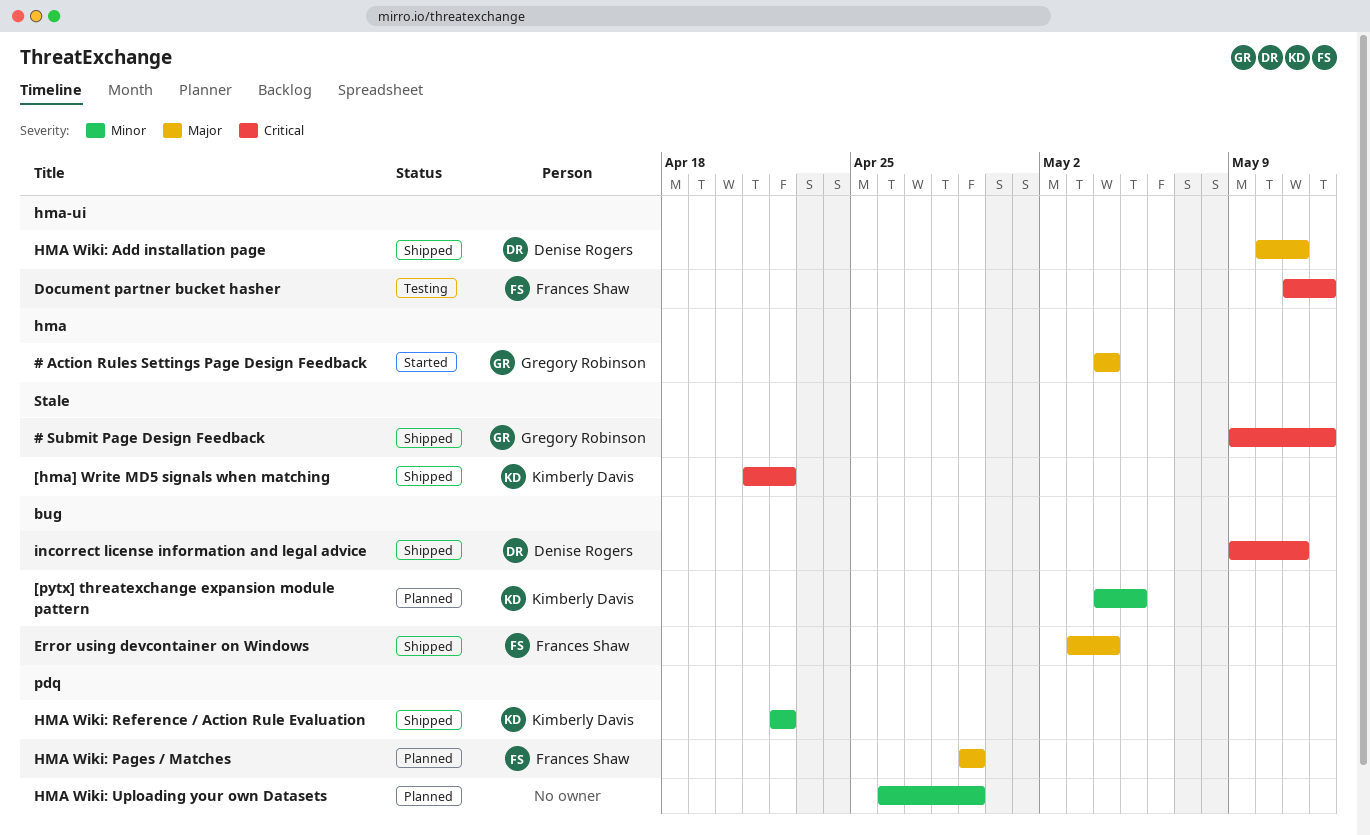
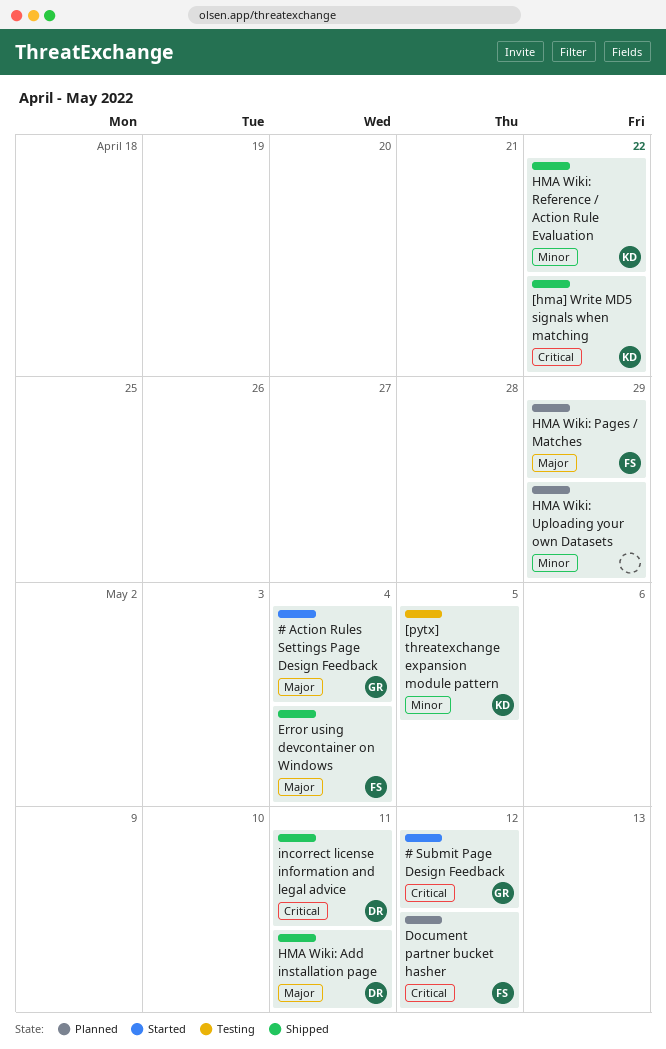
# Submit Page Design Feedback, status: Shipped -> Started
[pytx] threatexchange expansion module pattern, status: Planned -> Testing
Document partner bucket hasher, status: Testing -> Planned

